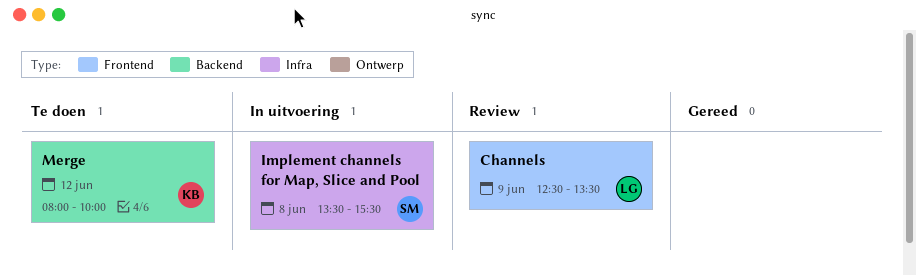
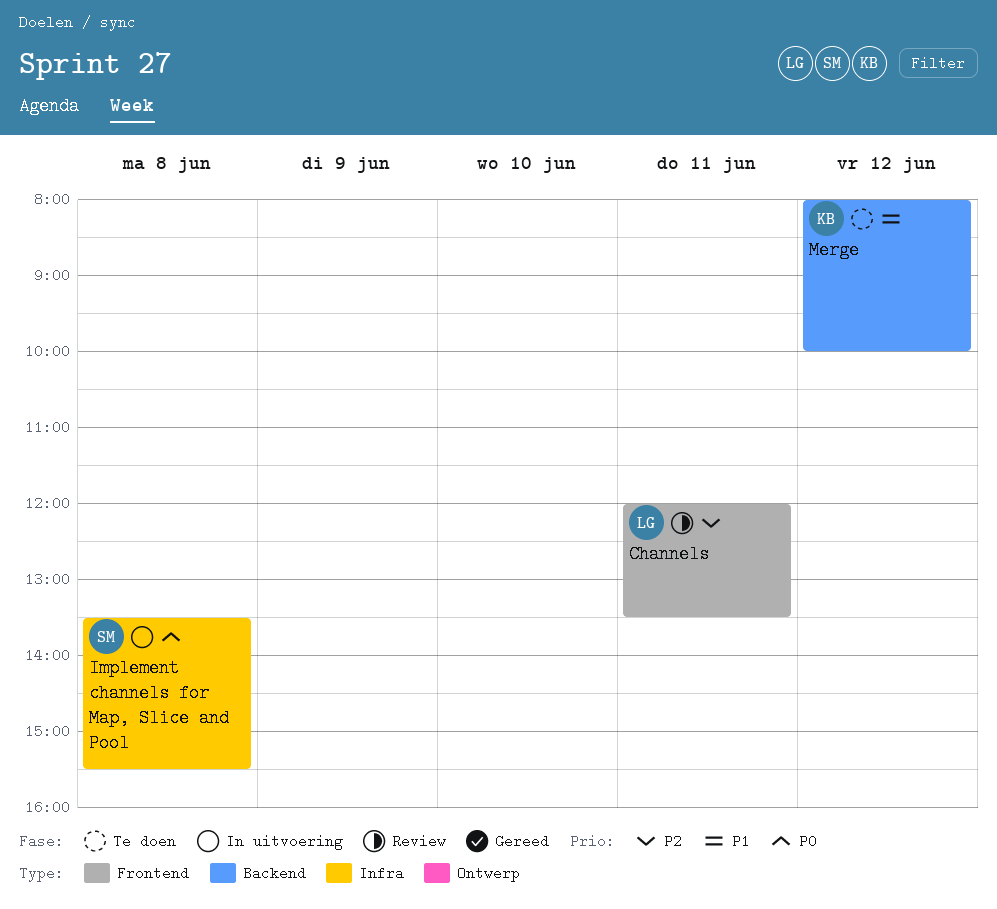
Channels, day: Jun 9 -> Jun 11
Channels, begins: 12:30 -> 12:00

